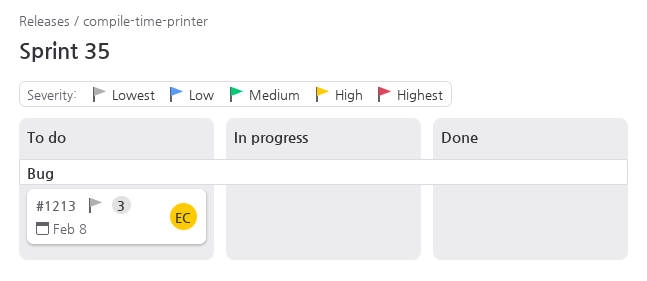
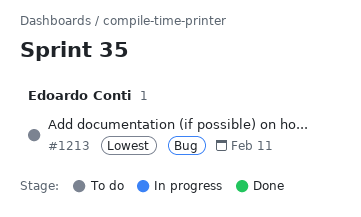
#1213, due: Feb 8 -> Feb 11

